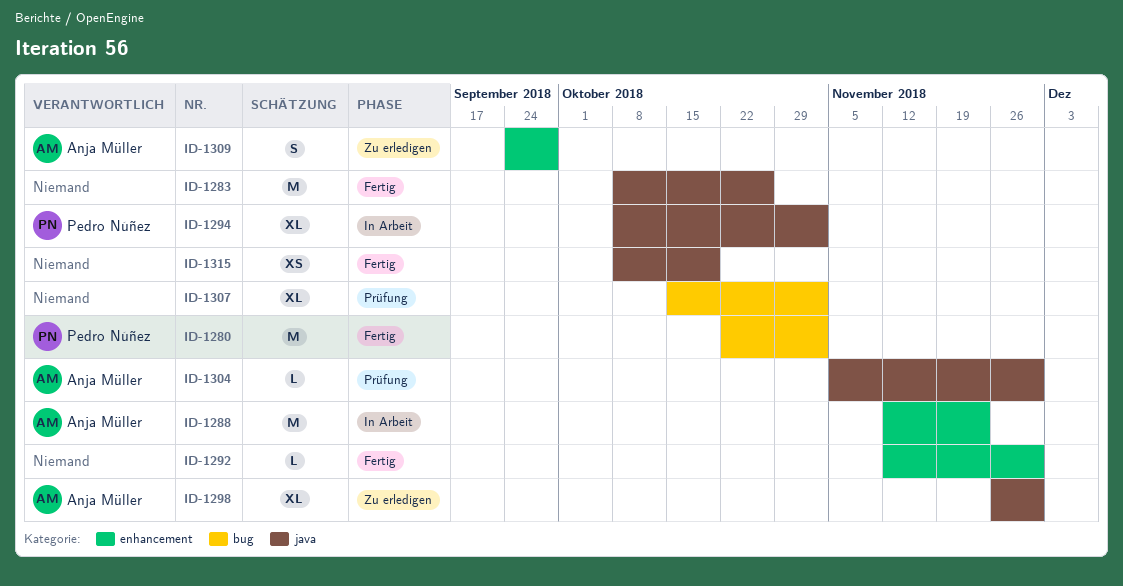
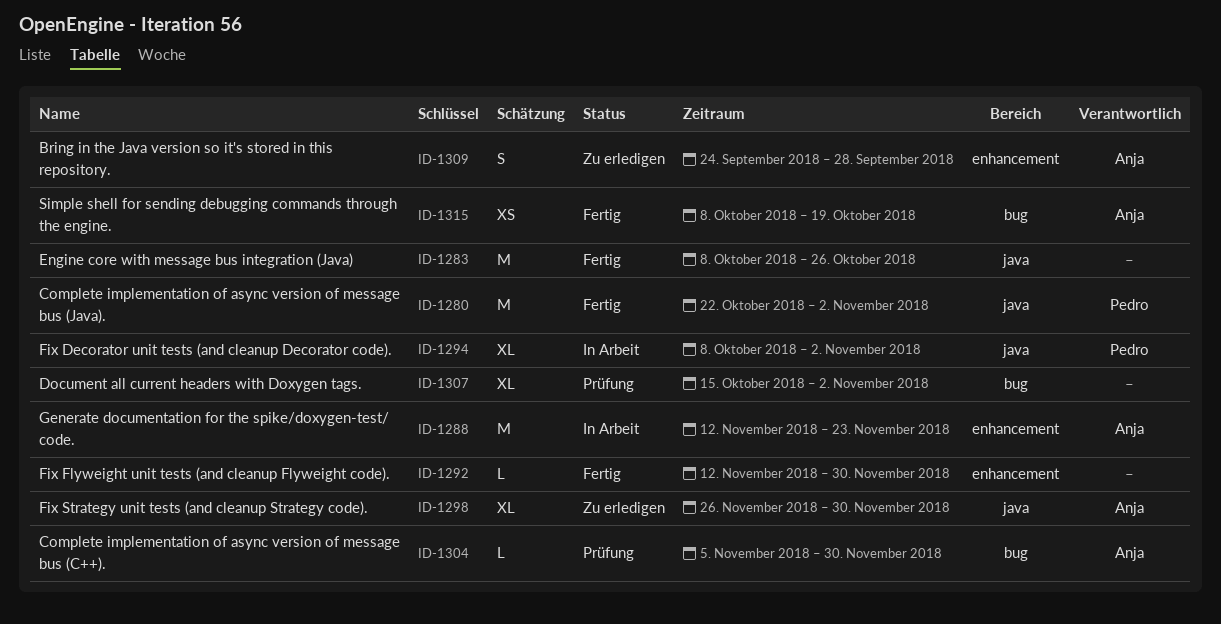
ID-1280, label: bug -> java
ID-1304, label: java -> bug
ID-1315, owner: none -> Anja Müller
ID-1315, label: java -> bug

